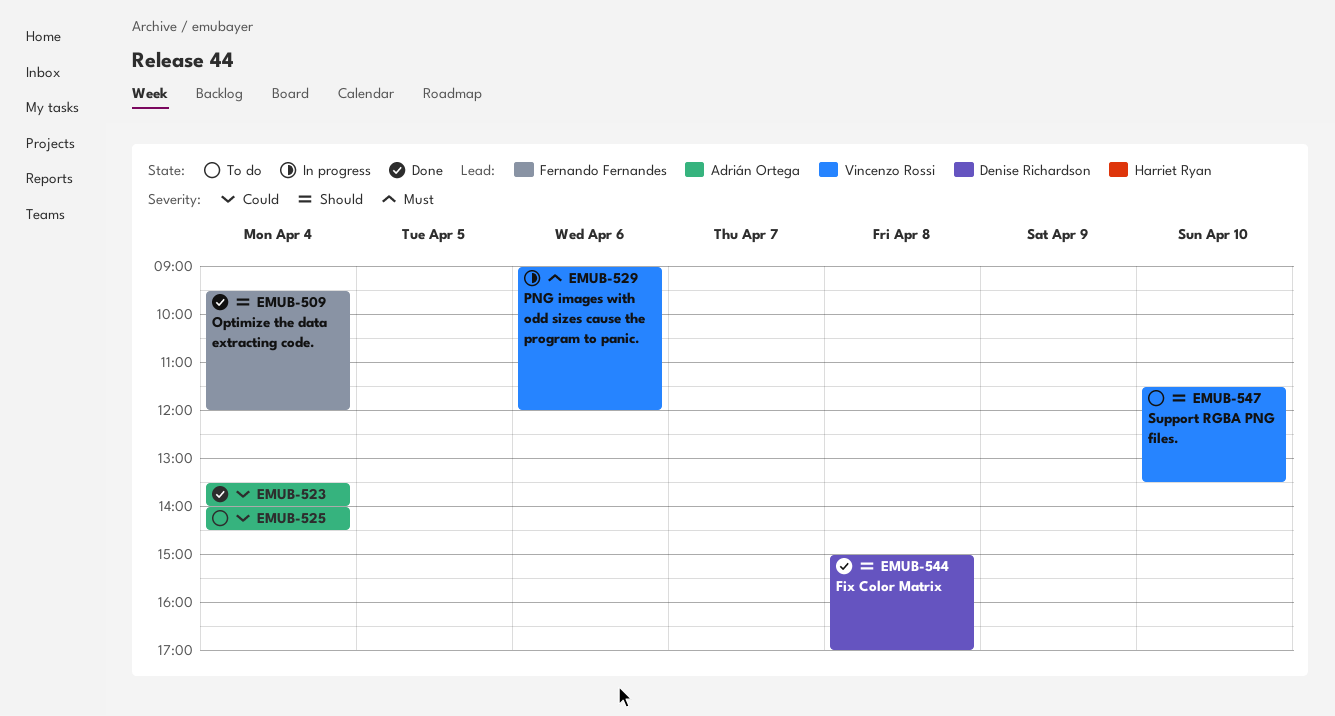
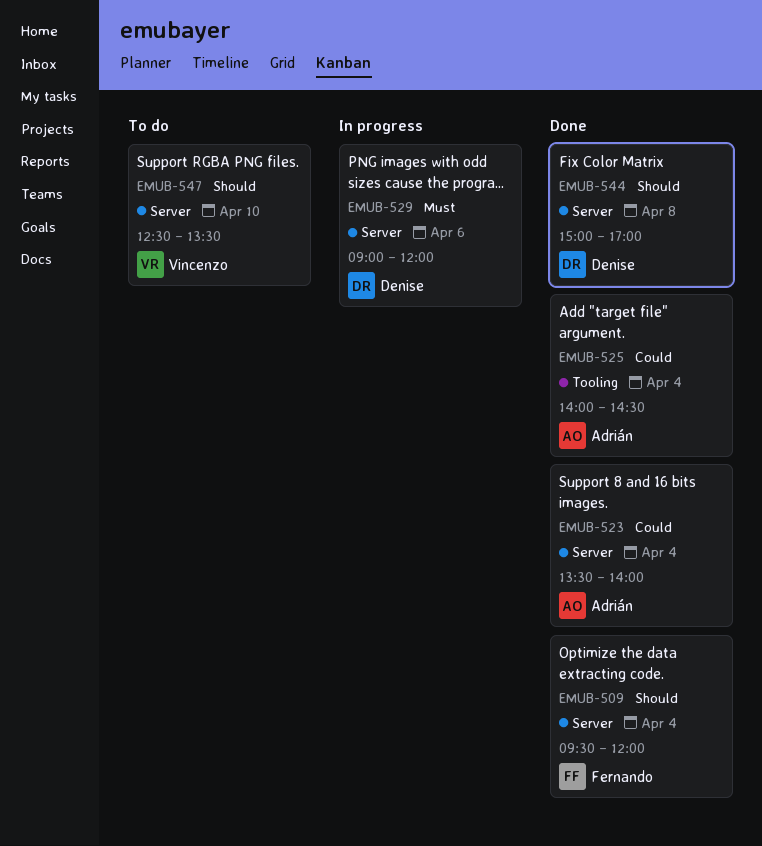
EMUB-525, status: To do -> Done
EMUB-529, owner: Vincenzo Rossi -> Denise Richardson
EMUB-547, begins: 11:30 -> 12:30

